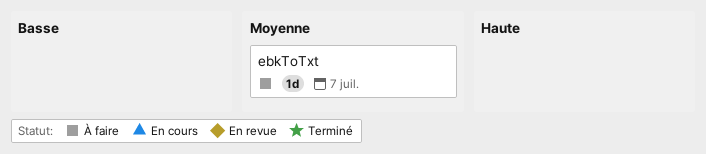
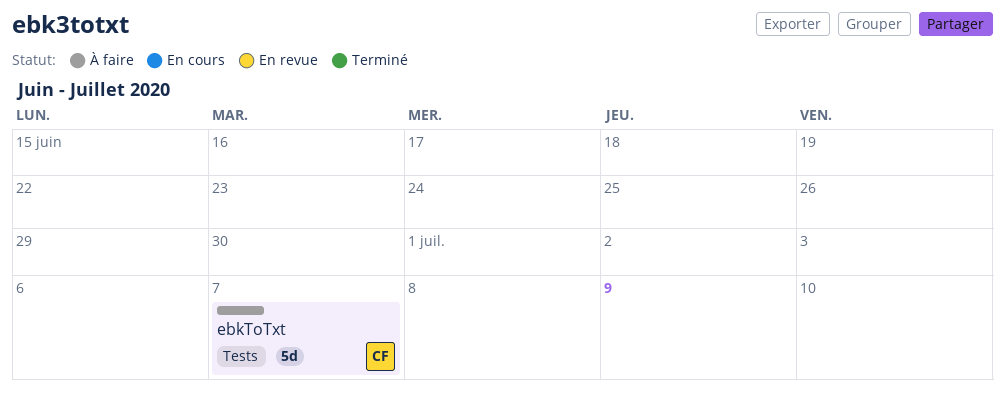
ebkToTxt, estimate: 1d -> 5d

